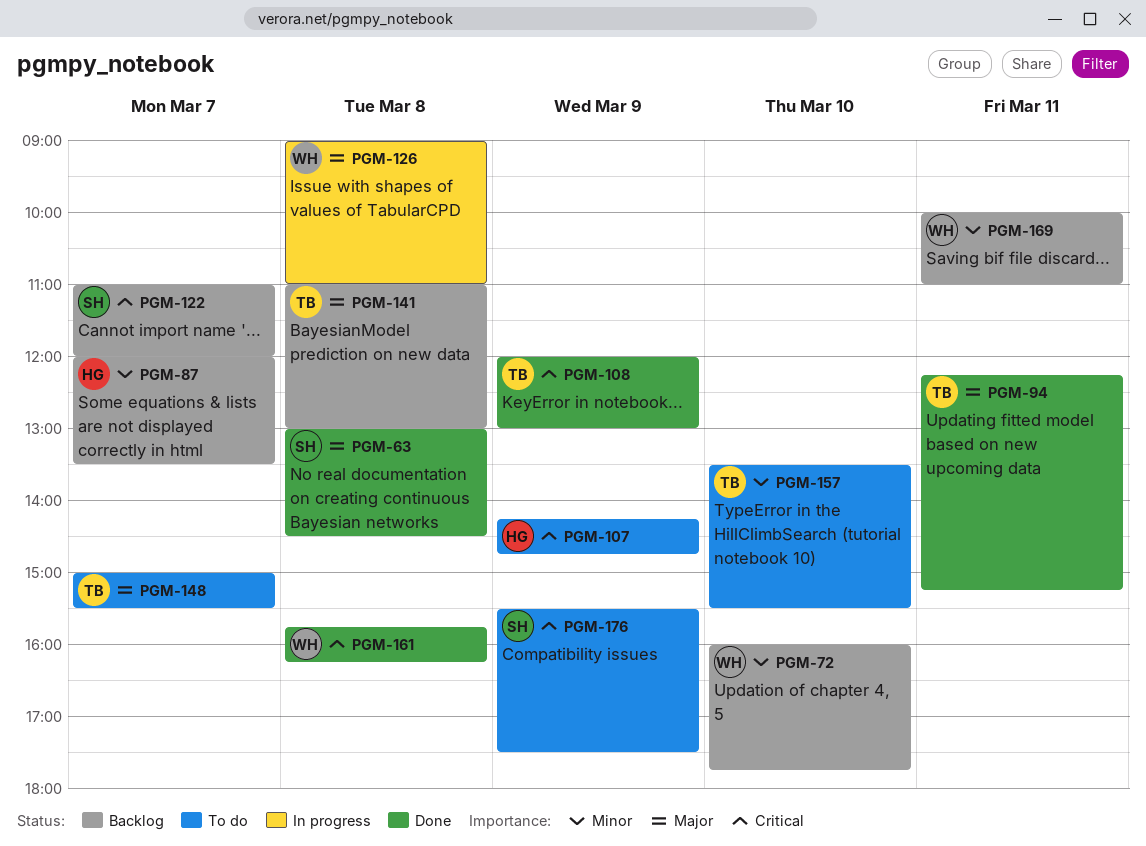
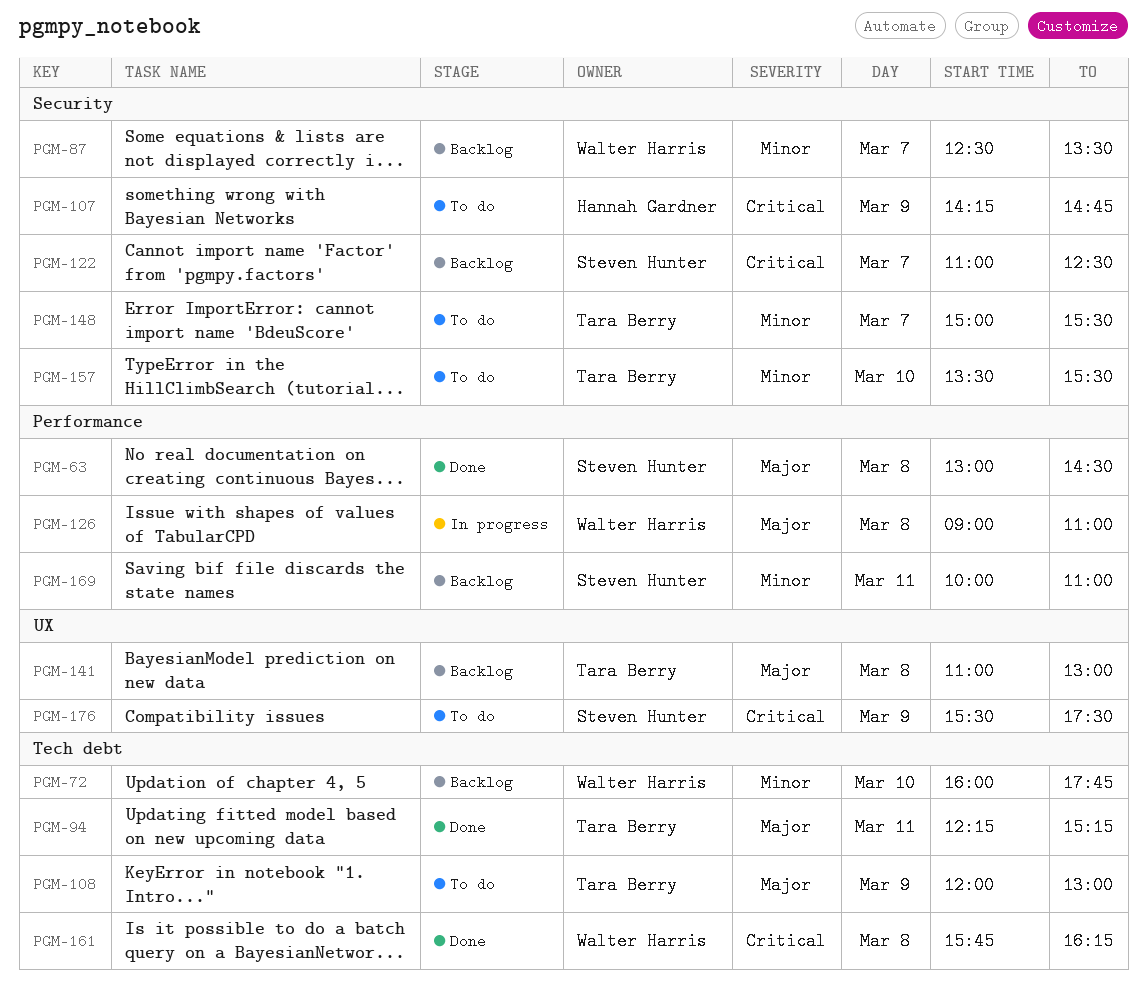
PGM-87, owner: Hannah Gardner -> Walter Harris
PGM-87, begins: 12:00 -> 12:30
PGM-108, status: Done -> To do
PGM-108, priority: Critical -> Major
PGM-122, ends: 12:00 -> 12:30
PGM-148, priority: Major -> Minor
PGM-169, owner: Walter Harris -> Steven Hunter

